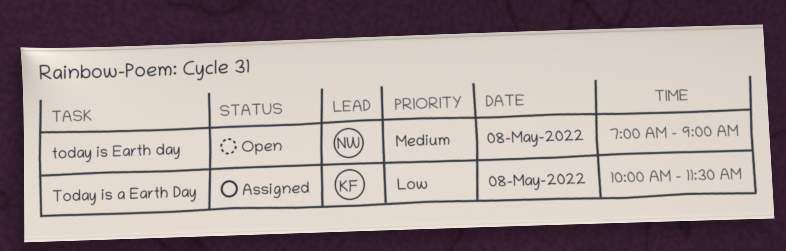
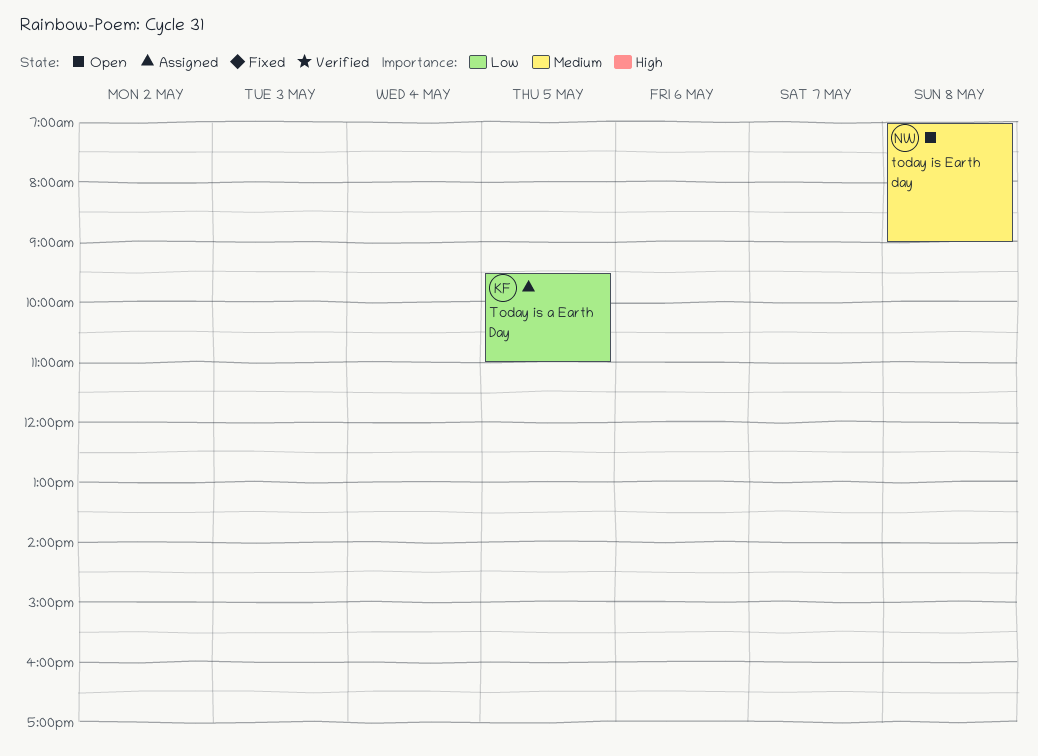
Today is a Earth Day, day: May 8 -> May 5
Today is a Earth Day, begins: 10:00 -> 09:30
Today is a Earth Day, ends: 11:30 -> 11:00

